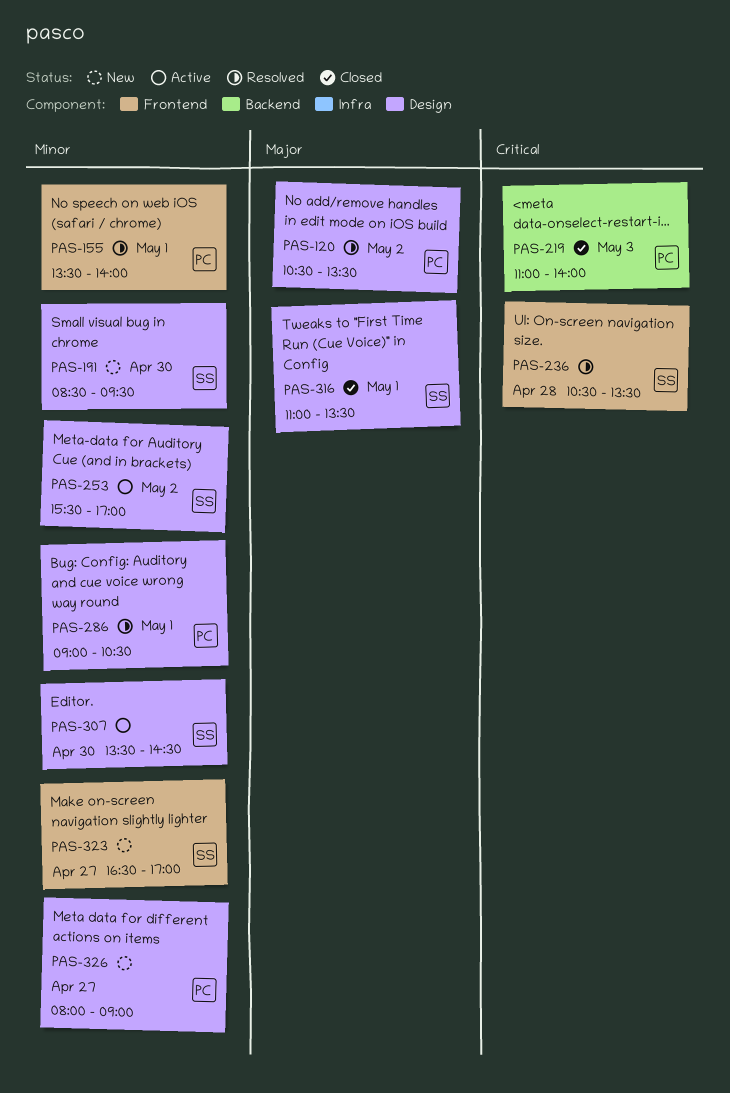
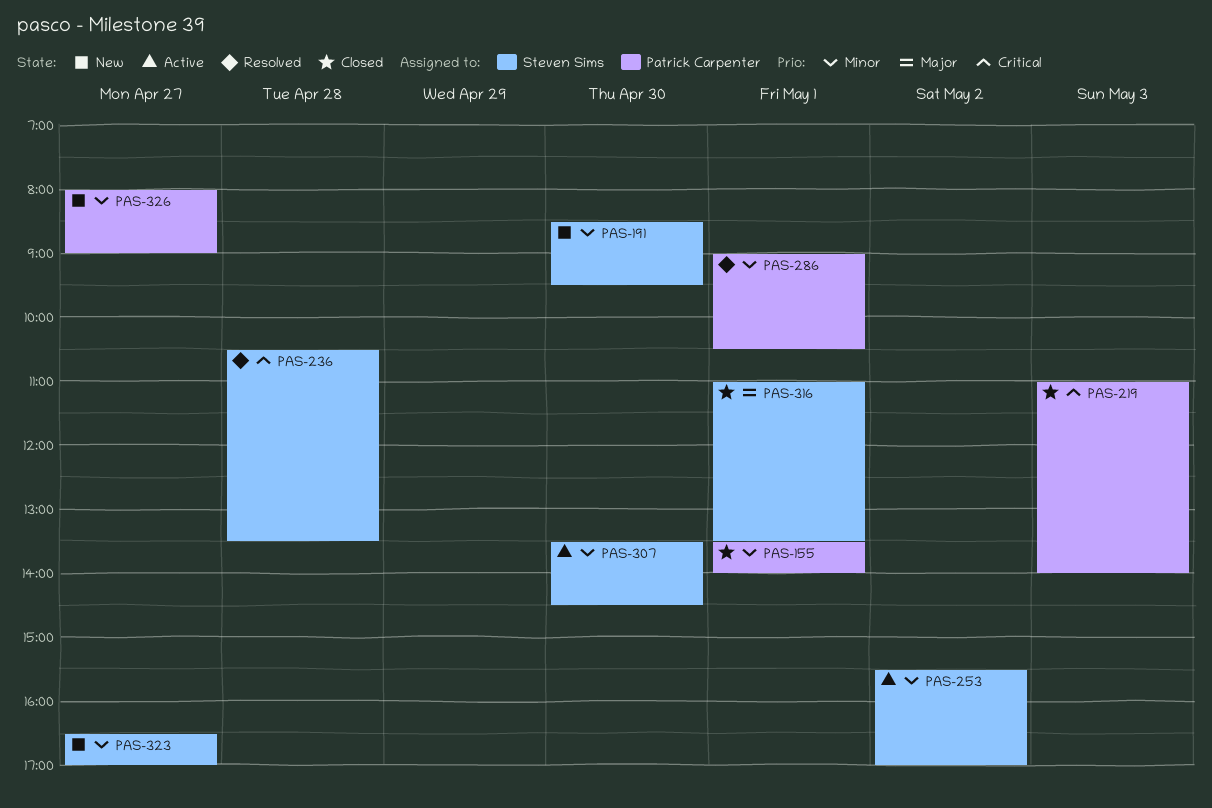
PAS-120: present -> none
PAS-155, status: Resolved -> Closed

